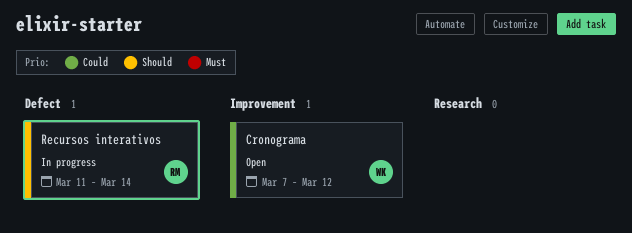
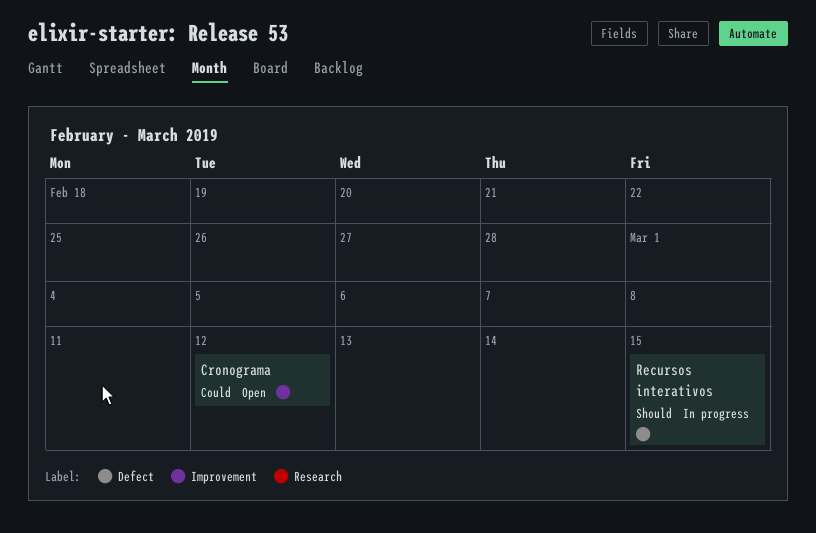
Recursos interativos, due: Mar 14 -> Mar 15

